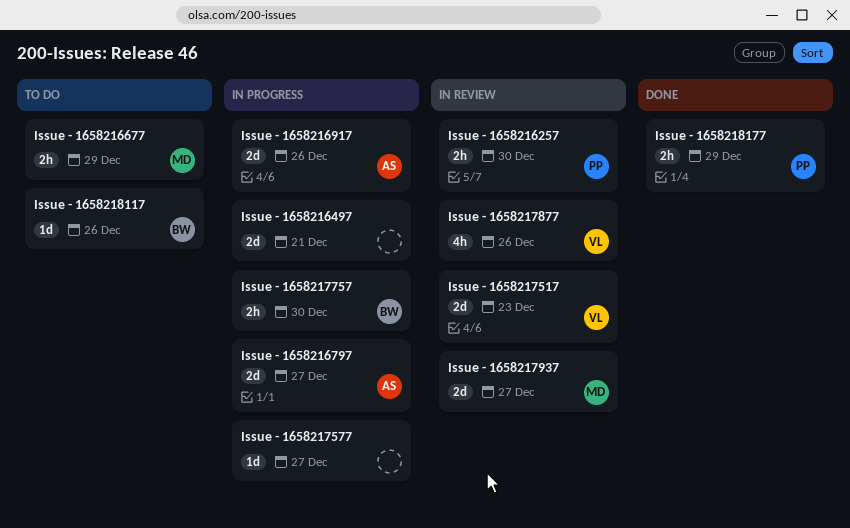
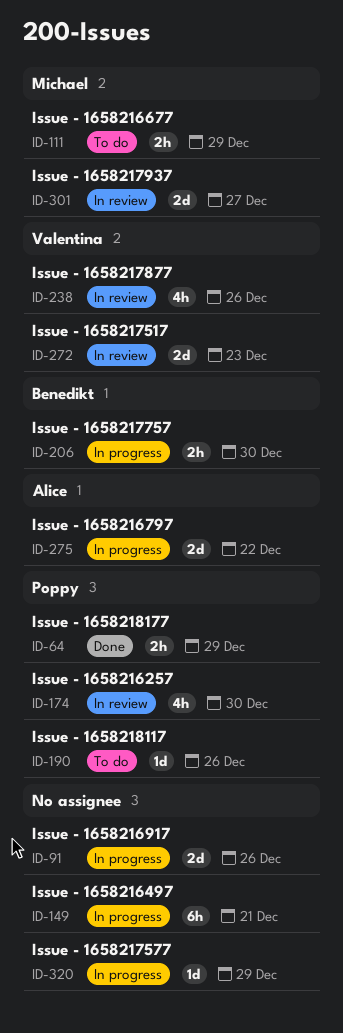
Issue - 1658216257, estimate: 2h -> 4h
Issue - 1658216497, estimate: 2d -> 6h
Issue - 1658216797, due: Dec 27 -> Dec 22
Issue - 1658216917, owner: Alice -> none
Issue - 1658217577, due: Dec 27 -> Dec 29
Issue - 1658218117, owner: Benedikt -> Poppy

